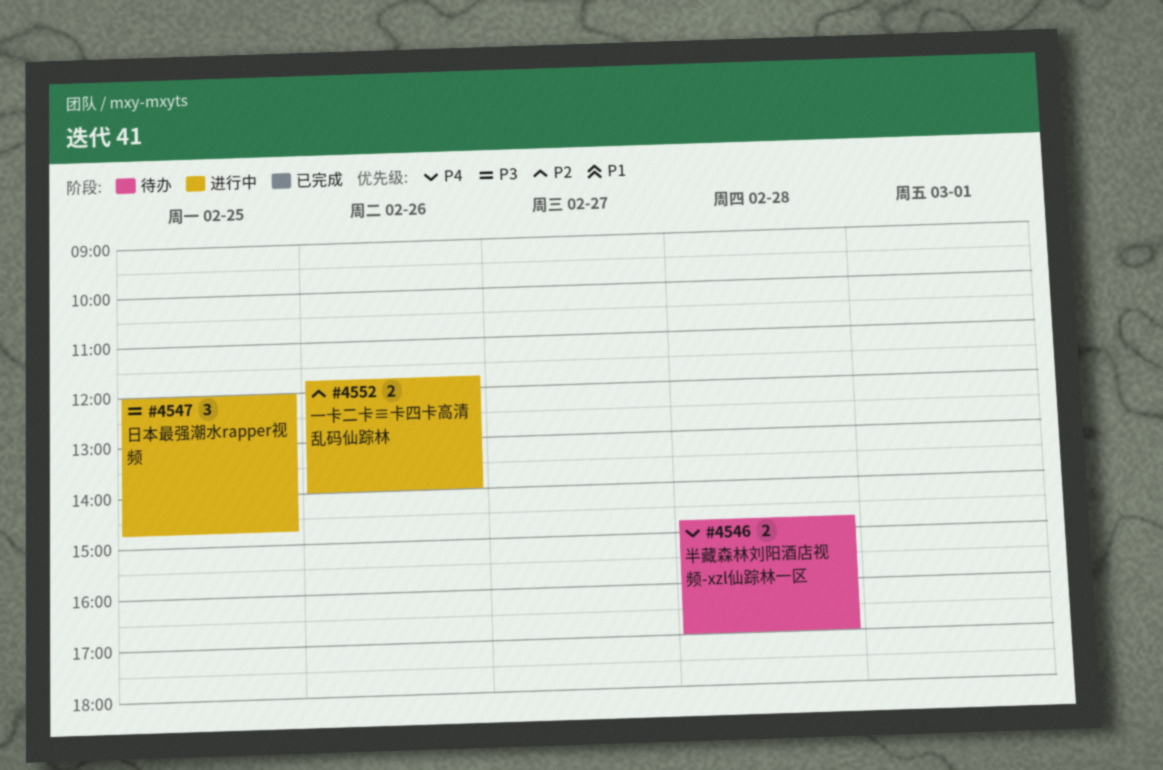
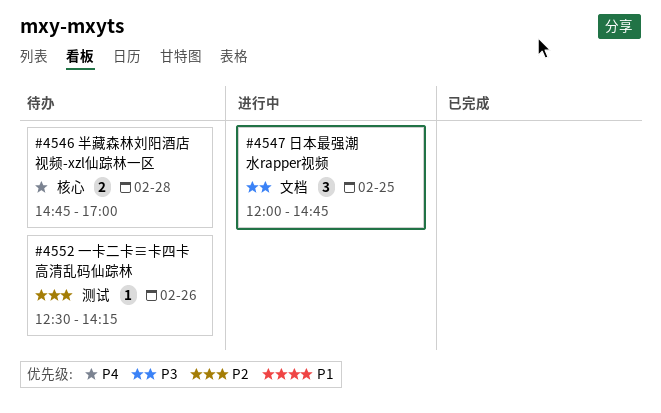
#4552, status: 进行中 -> 待办
#4552, estimate: 2 -> 1
#4552, begins: 11:45 -> 12:30
#4552, ends: 14:00 -> 14:15

